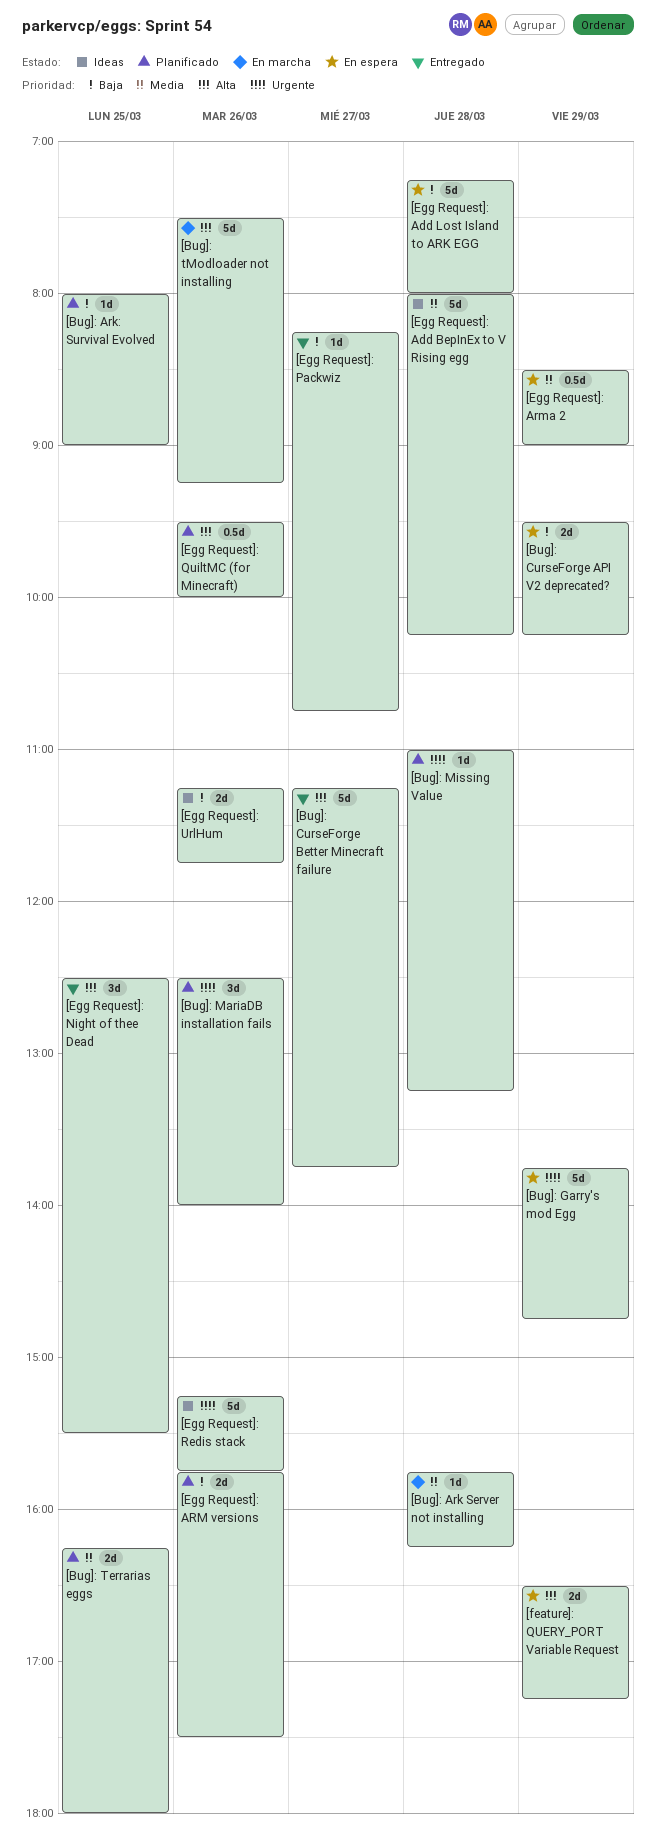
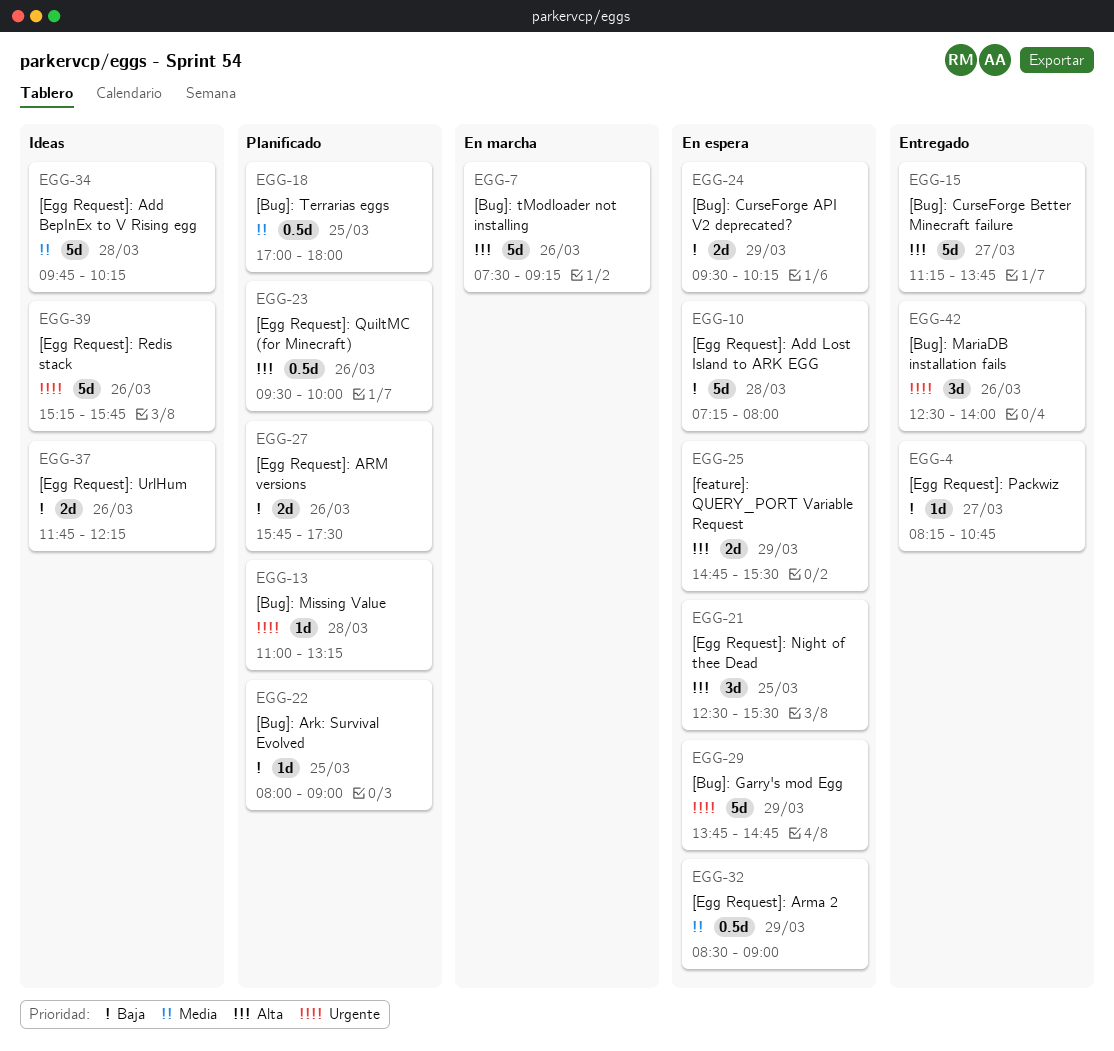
[Bug]: Ark Server not installing: present -> none
[Bug]: MariaDB installation fails, status: Planificado -> Entregado
[Bug]: Terrarias eggs, estimate: 2d -> 0.5d
[Bug]: Terrarias eggs, begins: 16:15 -> 17:00
[Egg Request]: Add BepInEx to V Rising egg, begins: 08:00 -> 09:45
[Egg Request]: Night of thee Dead, status: Entregado -> En espera
[Egg Request]: UrlHum, begins: 11:15 -> 11:45
[Egg Request]: UrlHum, ends: 11:45 -> 12:15
[feature]: QUERY_PORT Variable Request, begins: 16:30 -> 14:45
[feature]: QUERY_PORT Variable Request, ends: 17:15 -> 15:30

